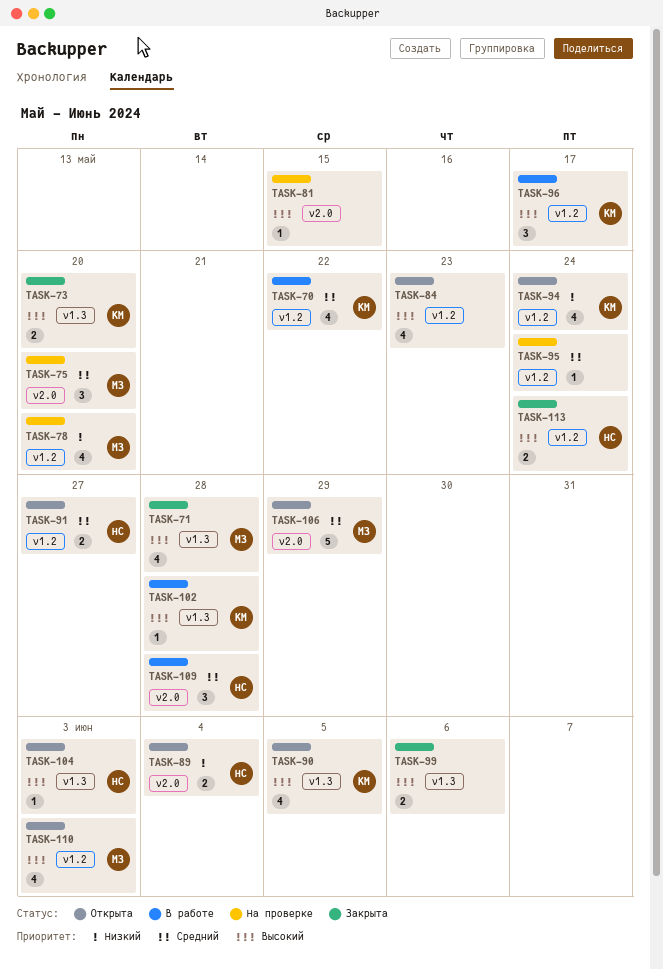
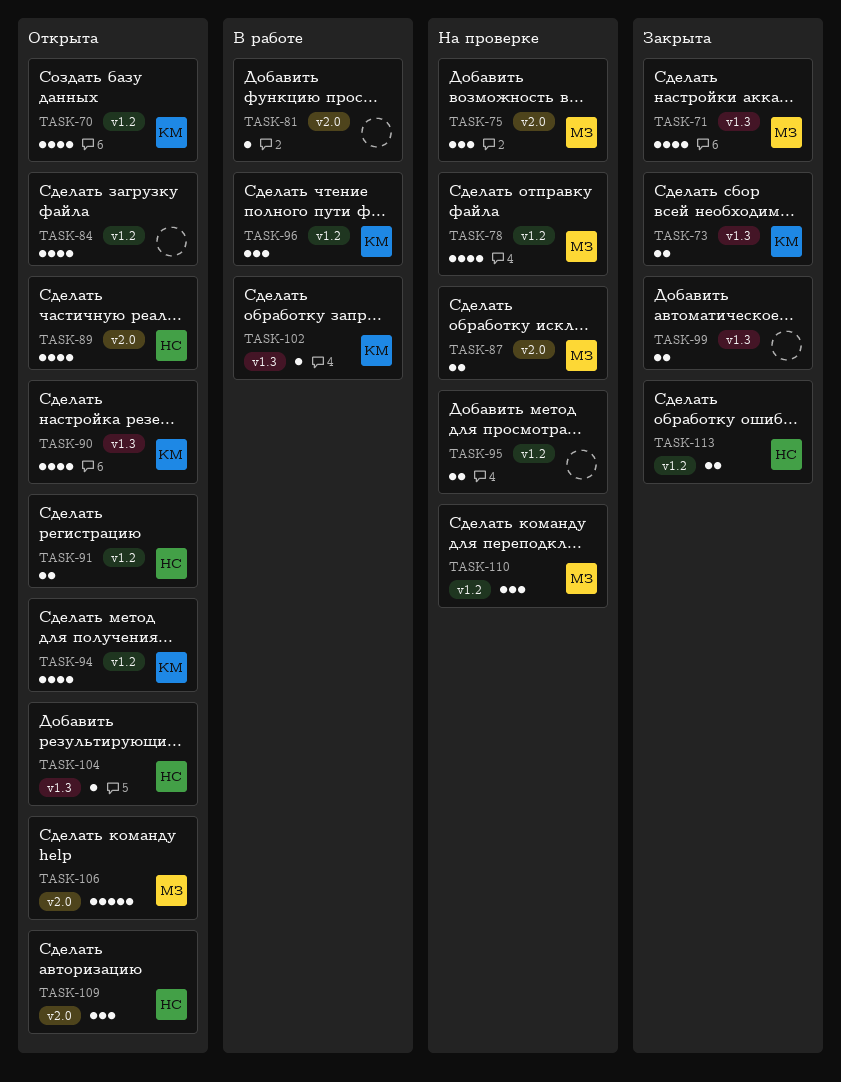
TASK-70, status: В работе -> Открыта
TASK-81, status: На проверке -> В работе
TASK-87: none -> present
TASK-89, estimate: 2 -> 4
TASK-95, estimate: 1 -> 2
TASK-109, status: В работе -> Открыта
TASK-110, status: Открыта -> На проверке
TASK-110, estimate: 4 -> 3

